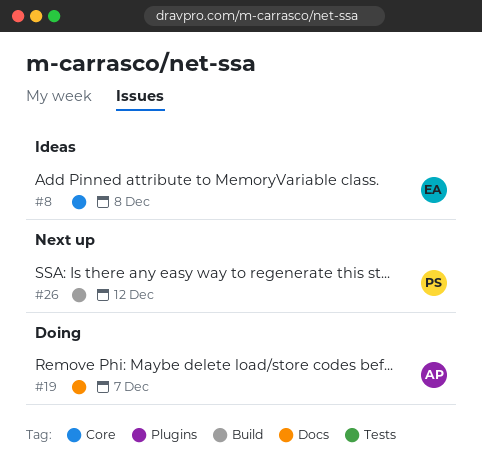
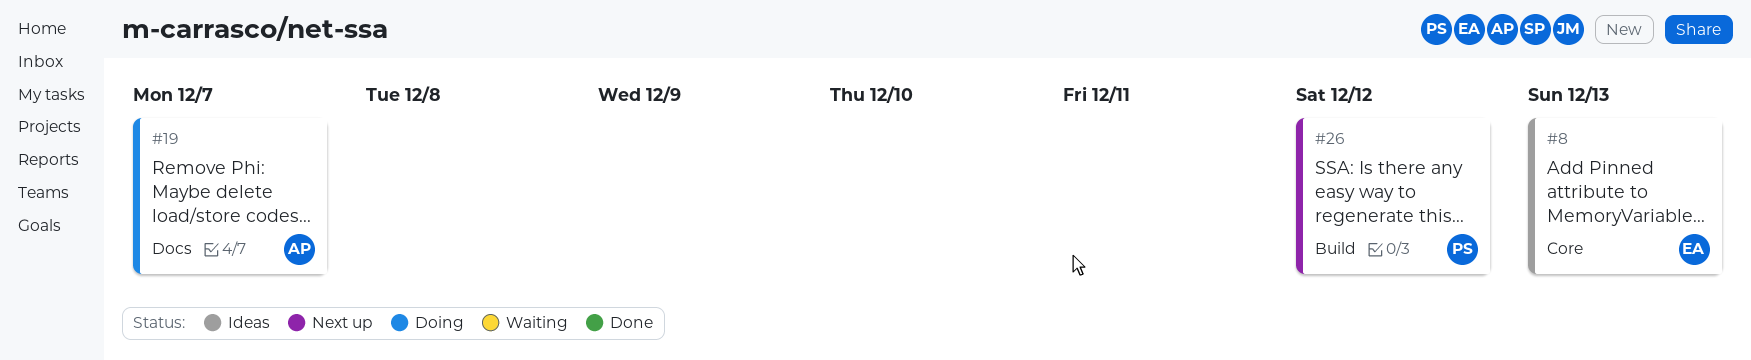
#8, due: Dec 8 -> Dec 13

